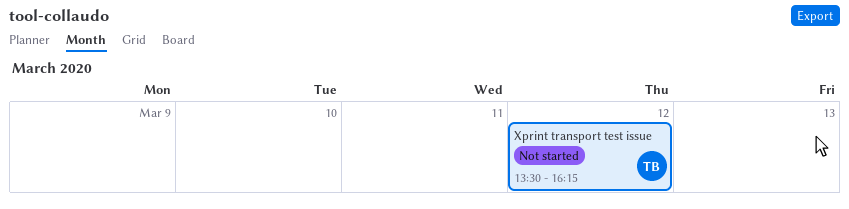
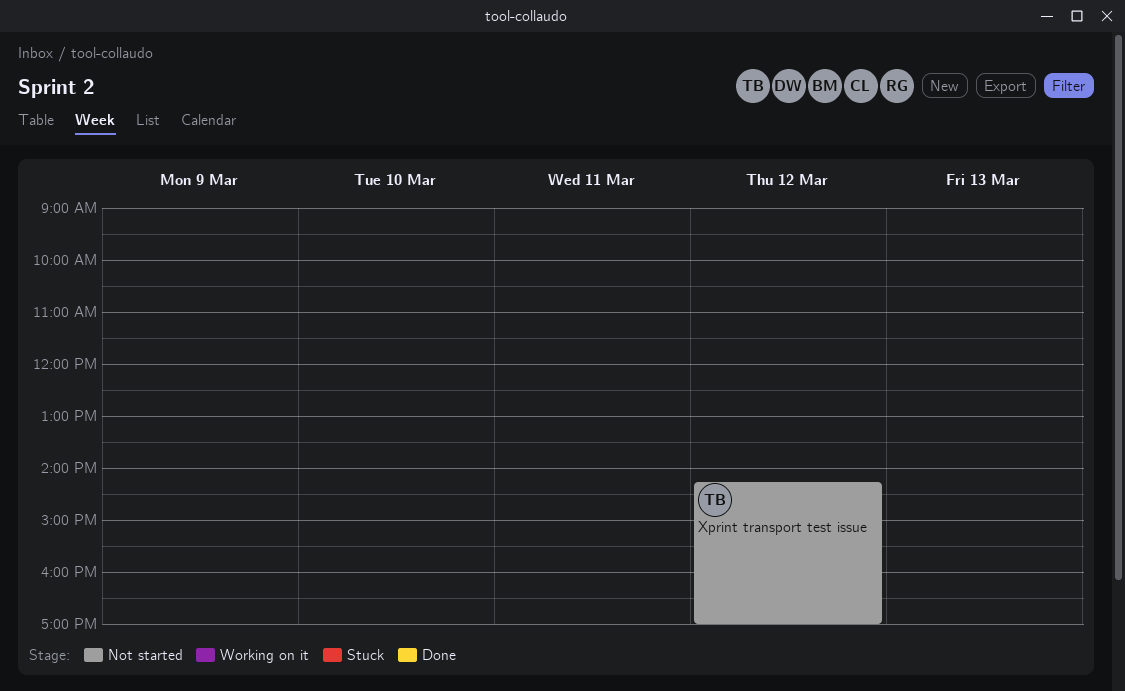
Xprint transport test issue, begins: 13:30 -> 14:15
Xprint transport test issue, ends: 16:15 -> 17:00

